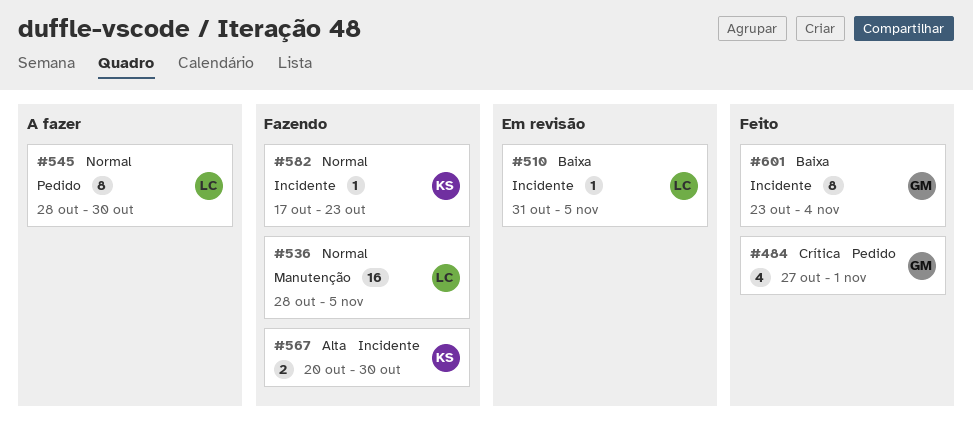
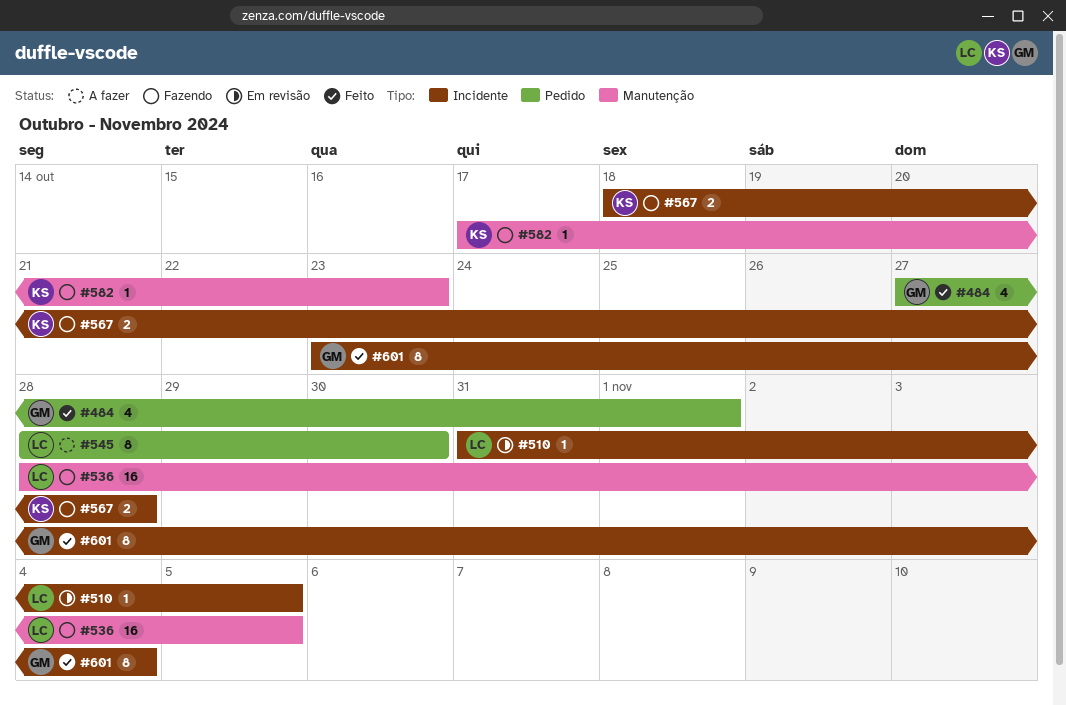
#567, start: Oct 20 -> Oct 18
#567, due: Oct 30 -> Oct 28
#582, label: Incidente -> Manutenção

